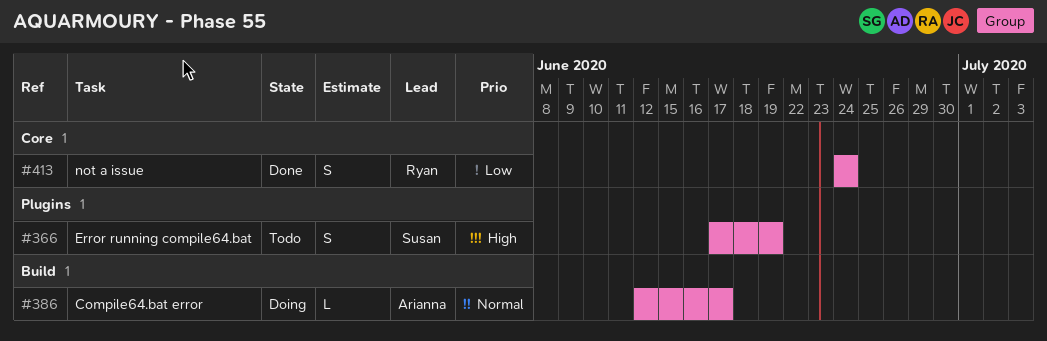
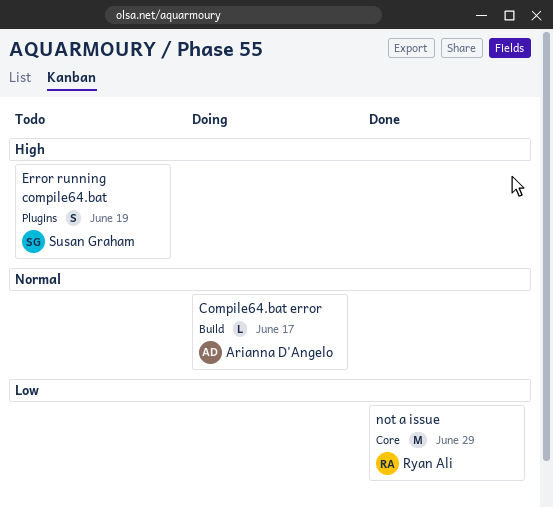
not a issue, estimate: S -> M
not a issue, due: Jun 24 -> Jun 29

